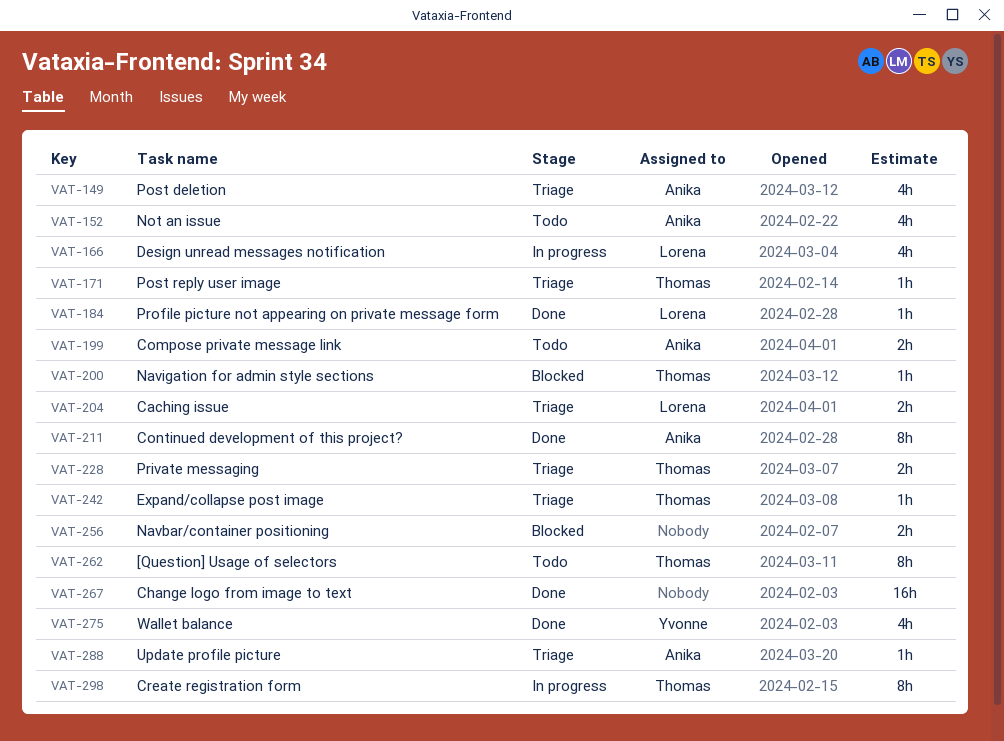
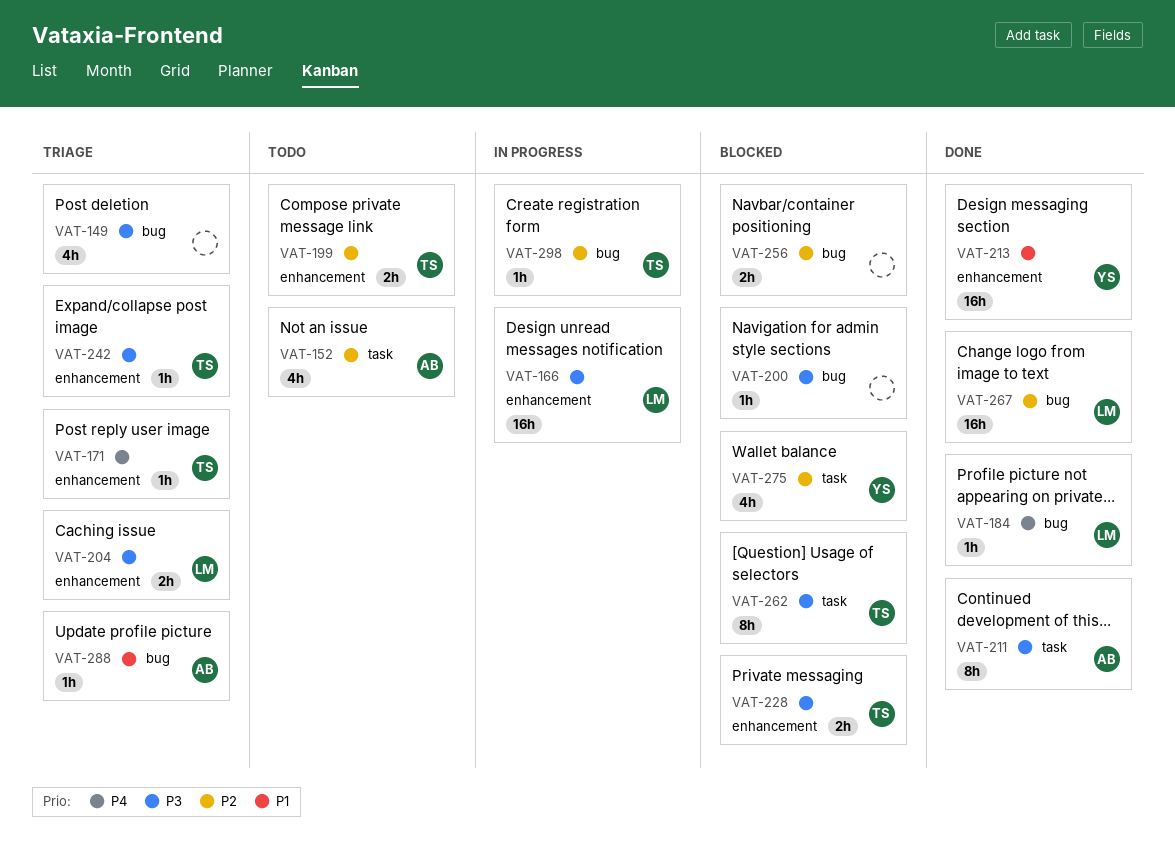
VAT-149, owner: Anika -> none
VAT-166, estimate: 4h -> 16h
VAT-199, owner: Anika -> Thomas
VAT-200, owner: Thomas -> none
VAT-213: none -> present
VAT-228, status: Triage -> Blocked
VAT-262, status: Todo -> Blocked
VAT-267, owner: none -> Lorena
VAT-275, status: Done -> Blocked
VAT-298, estimate: 8h -> 1h

